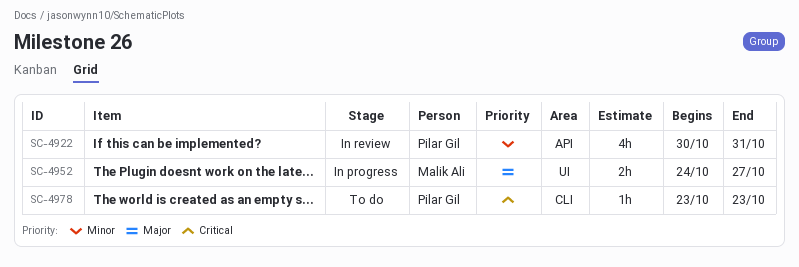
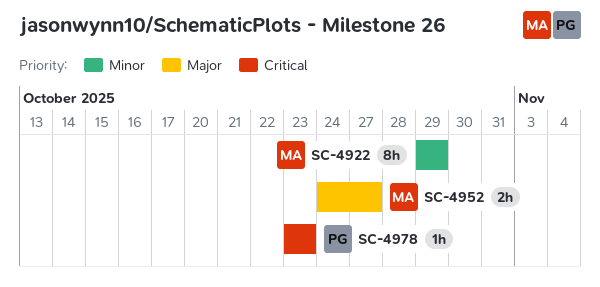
SC-4922, owner: Pilar Gil -> Malik Ali
SC-4922, estimate: 4h -> 8h
SC-4922, start: Oct 30 -> Oct 29
SC-4922, due: Oct 31 -> Oct 29

